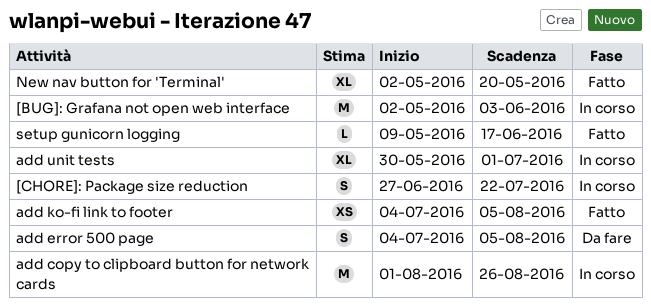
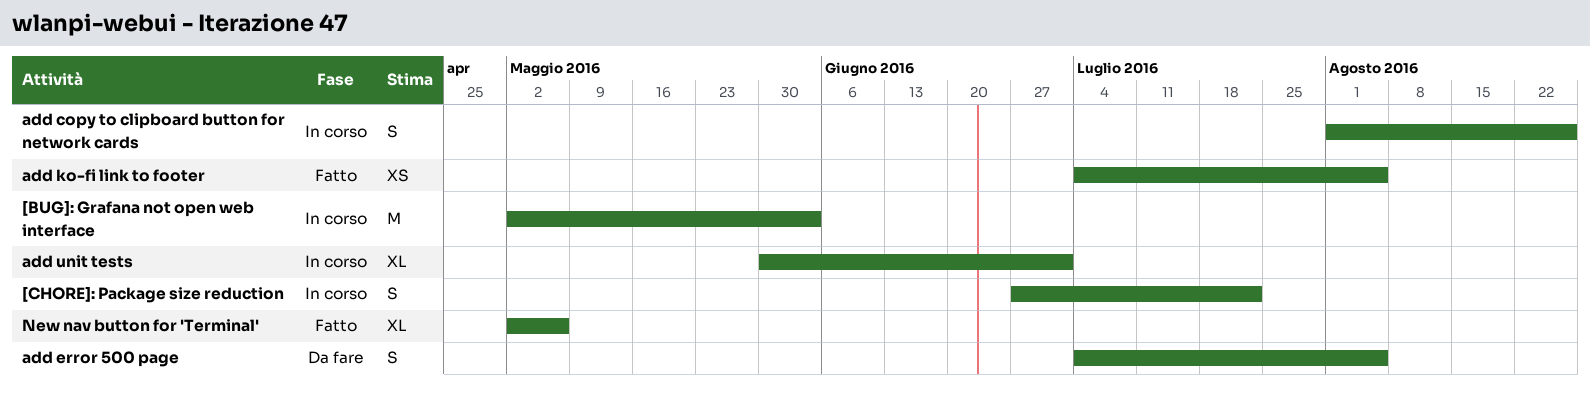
add copy to clipboard button for network cards, estimate: M -> S
New nav button for 'Terminal', due: May 20 -> May 6
setup gunicorn logging: present -> none

